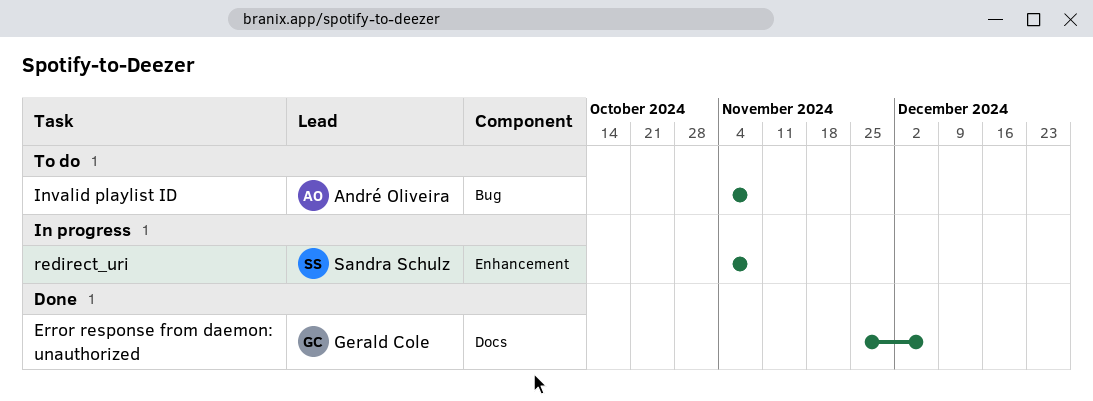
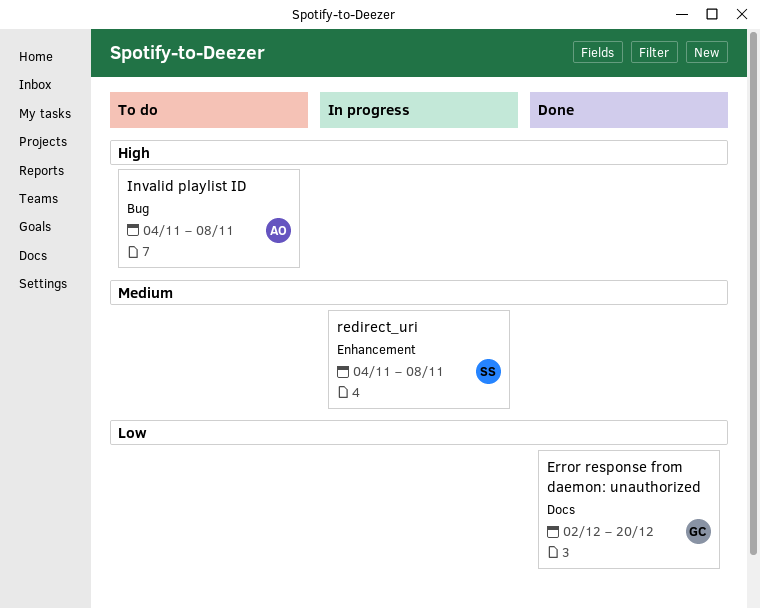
Error response from daemon: unauthorized, start: Nov 25 -> Dec 2
Error response from daemon: unauthorized, due: Dec 6 -> Dec 20

